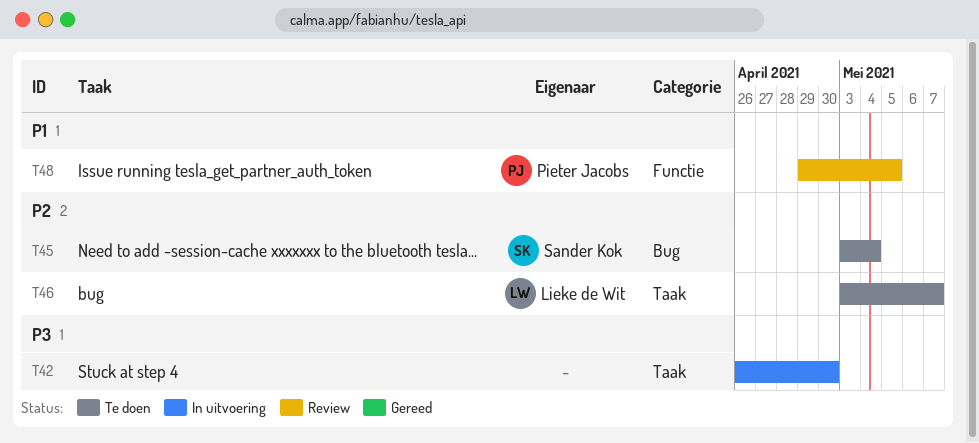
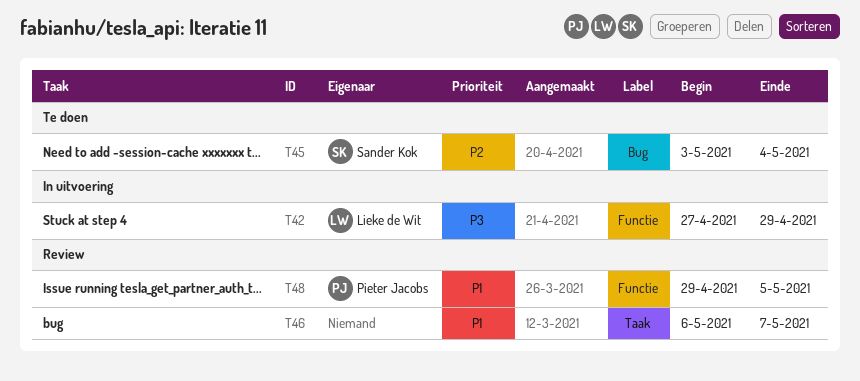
T42, owner: none -> Lieke de Wit
T42, label: Taak -> Functie
T42, start: Apr 26 -> Apr 27
T42, due: Apr 30 -> Apr 29
T46, status: Te doen -> Review
T46, owner: Lieke de Wit -> none
T46, priority: P2 -> P1
T46, start: May 3 -> May 6

